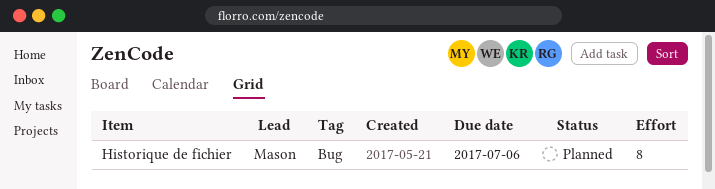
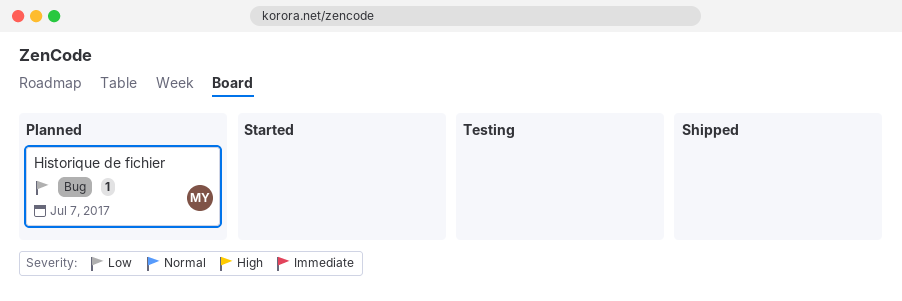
Historique de fichier, estimate: 8 -> 1
Historique de fichier, due: Jul 6 -> Jul 7

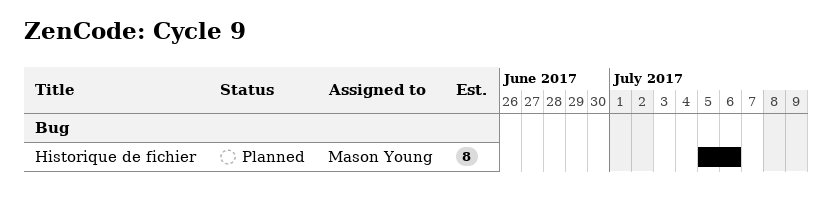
Historique de fichier, estimate: 1 -> 8
Historique de fichier, due: Jul 7 -> Jul 6

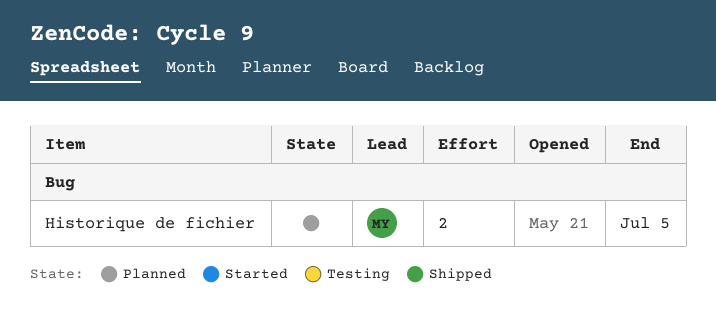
Historique de fichier, estimate: 8 -> 2
Historique de fichier, due: Jul 6 -> Jul 5

